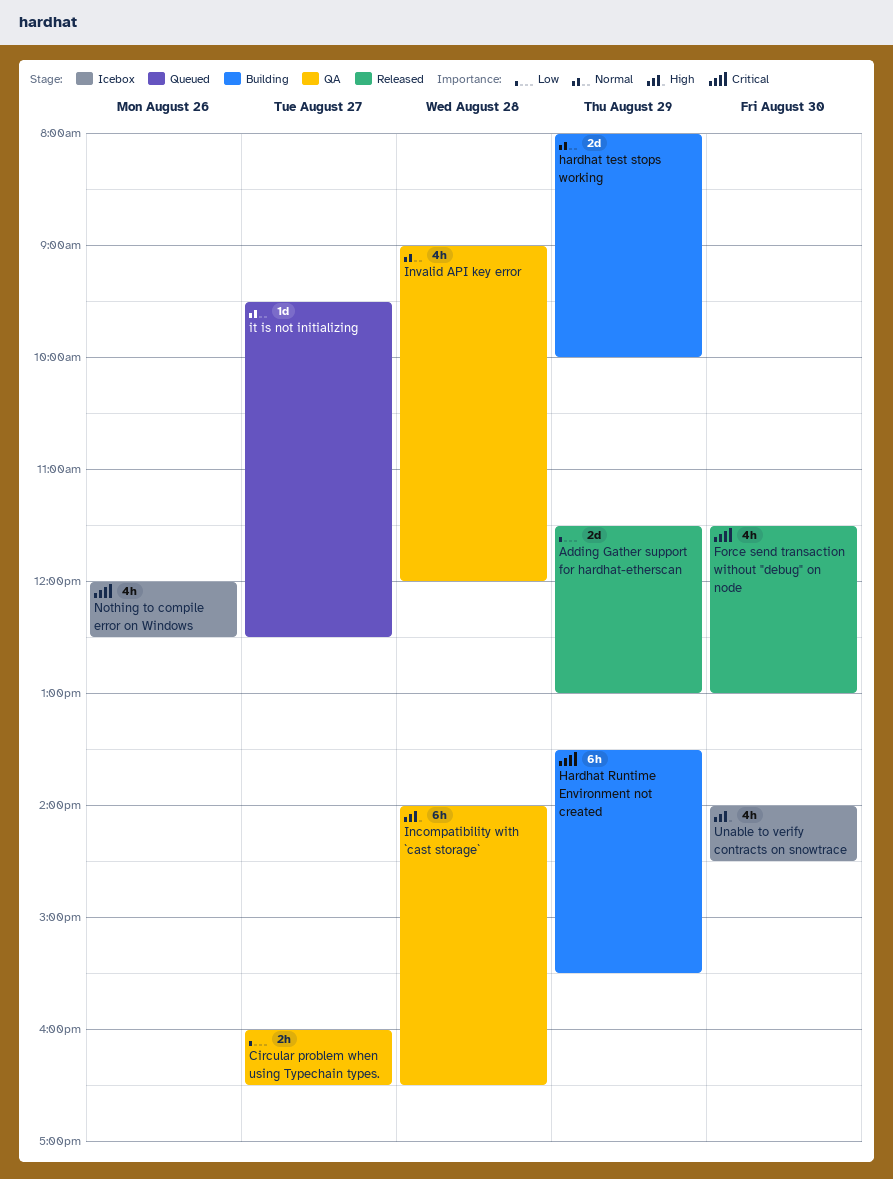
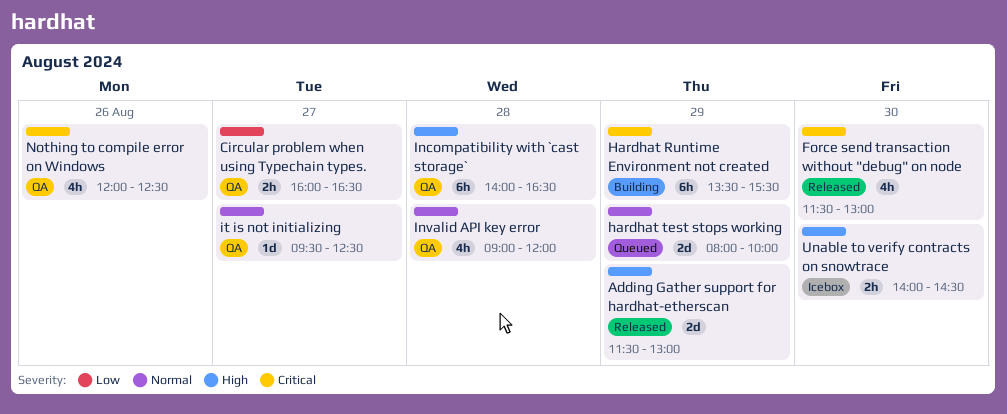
Adding Gather support for hardhat-etherscan, priority: Low -> High
hardhat test stops working, status: Building -> Queued
it is not initializing, status: Queued -> QA
Nothing to compile error on Windows, status: Icebox -> QA
Unable to verify contracts on snowtrace, estimate: 4h -> 2h

